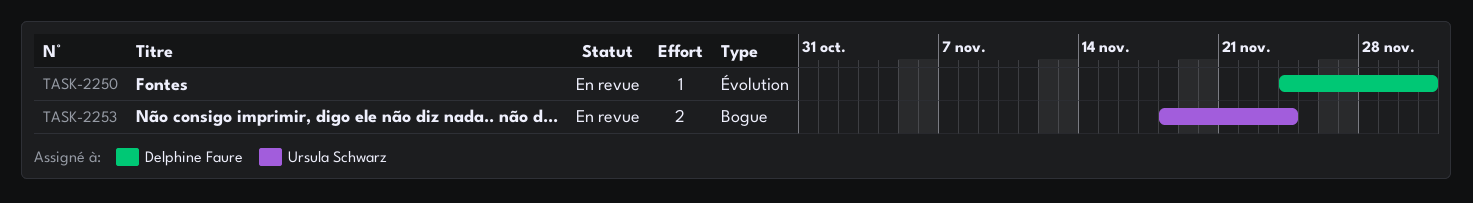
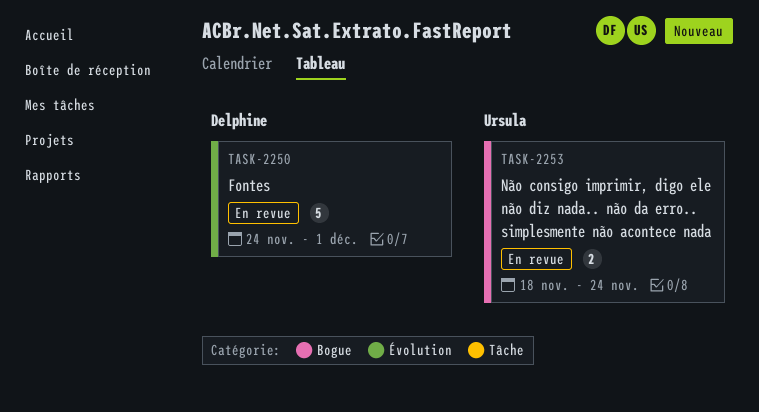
TASK-2250, estimate: 1 -> 5

